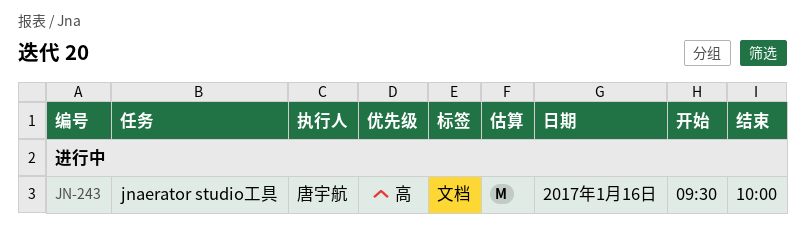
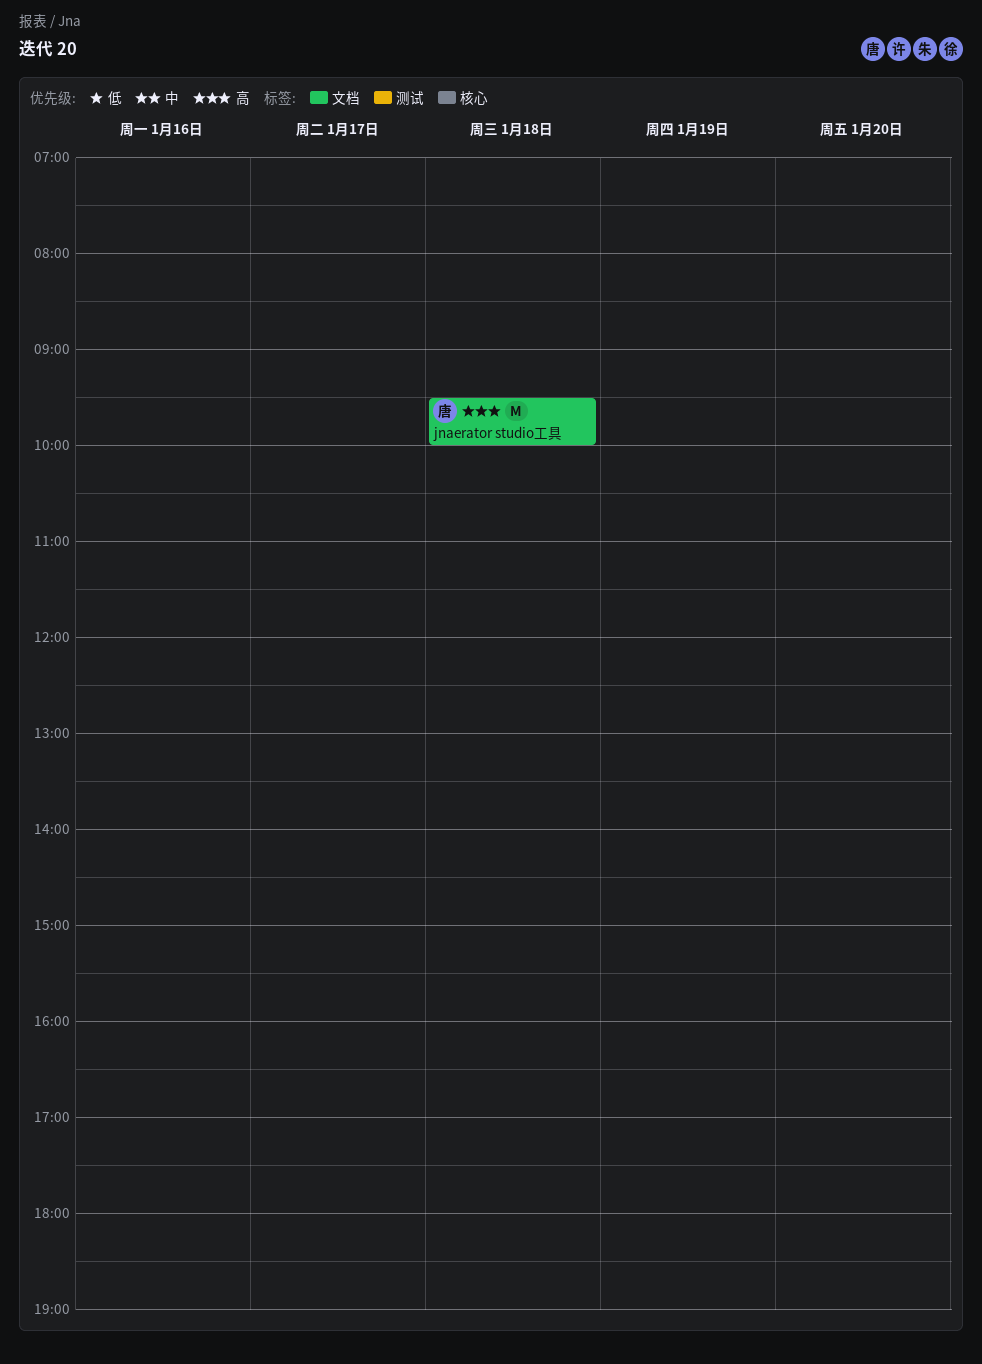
jnaerator studio工具, day: Jan 16 -> Jan 18

